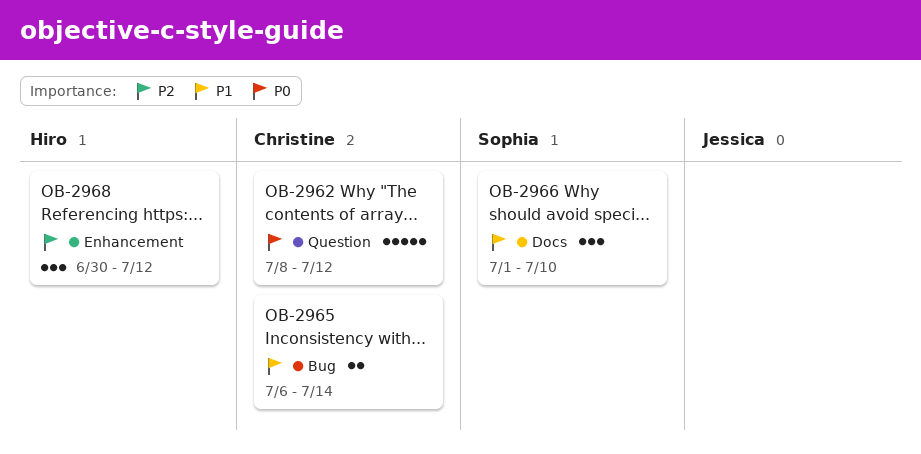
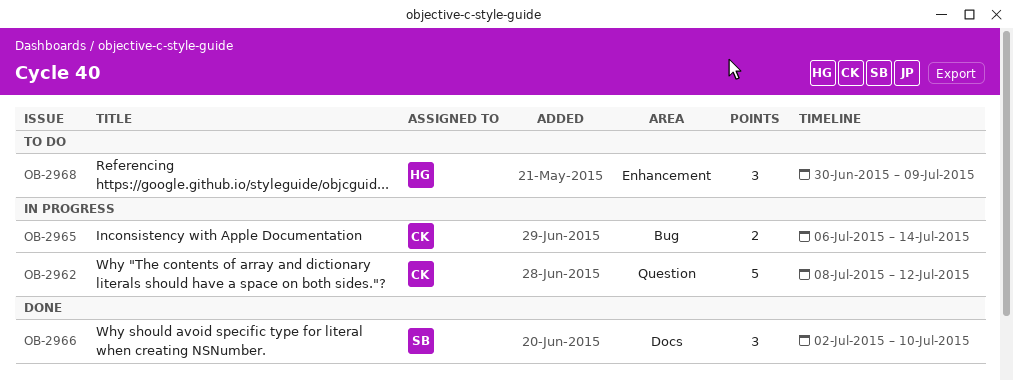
OB-2966, start: Jul 1 -> Jul 2
OB-2968, due: Jul 12 -> Jul 9

